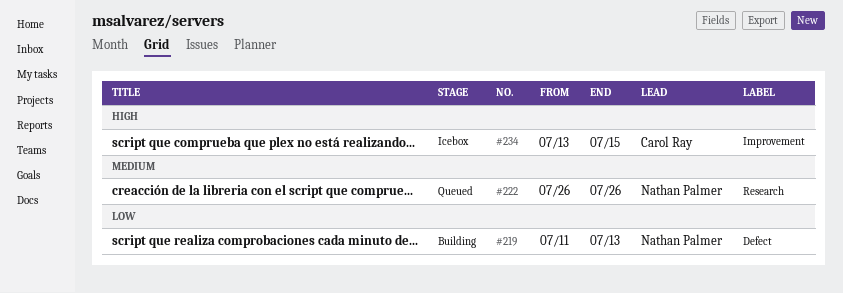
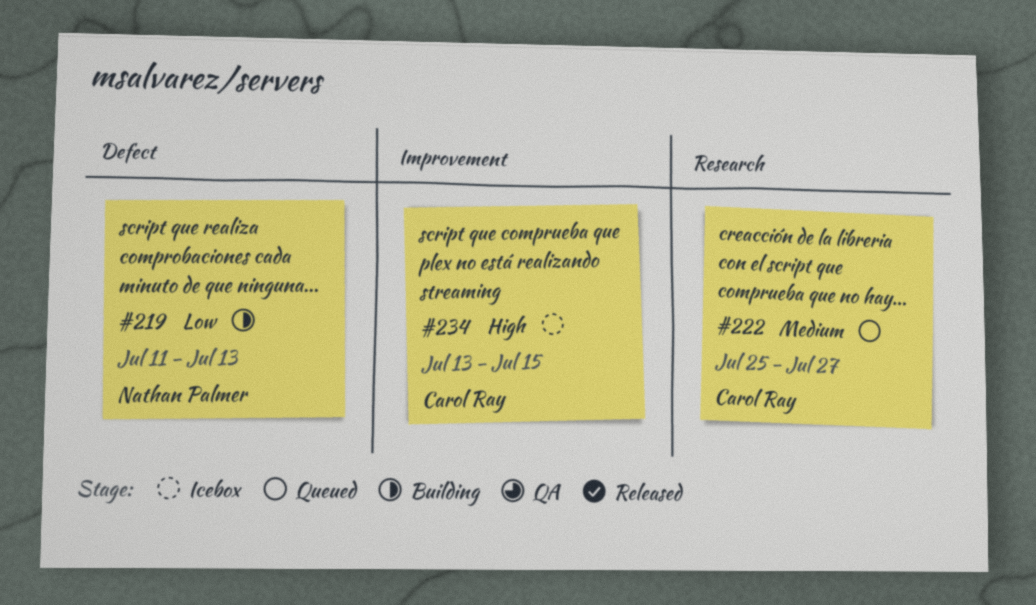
#222, owner: Nathan Palmer -> Carol Ray
#222, start: Jul 26 -> Jul 25
#222, due: Jul 26 -> Jul 27

